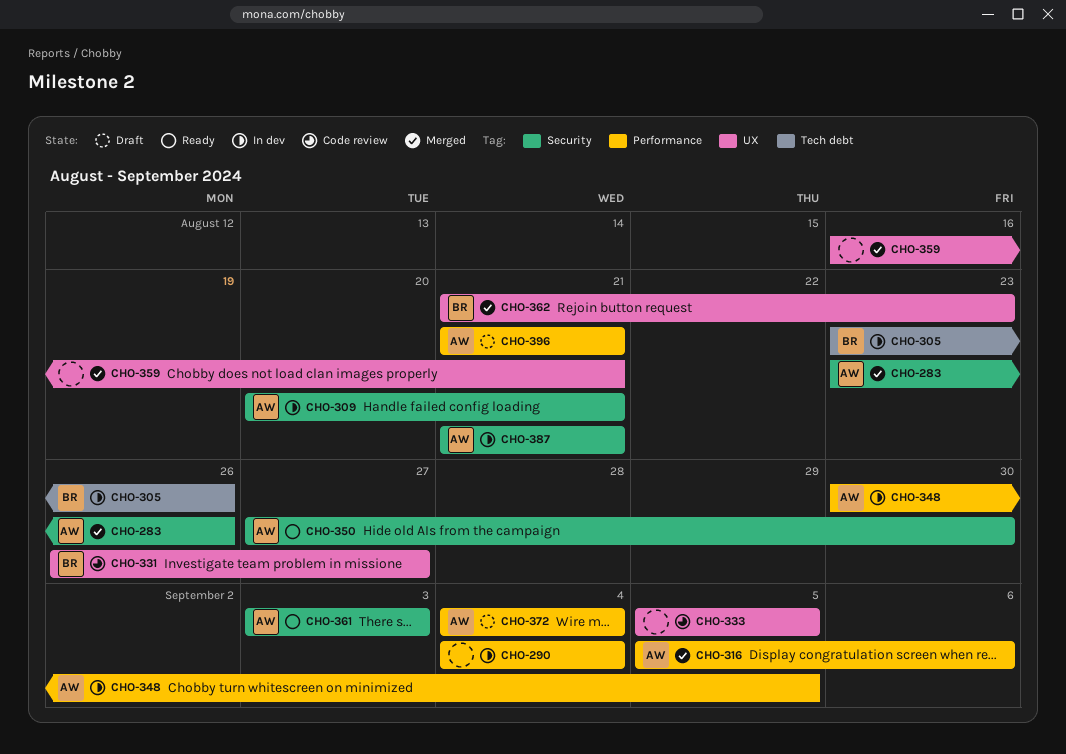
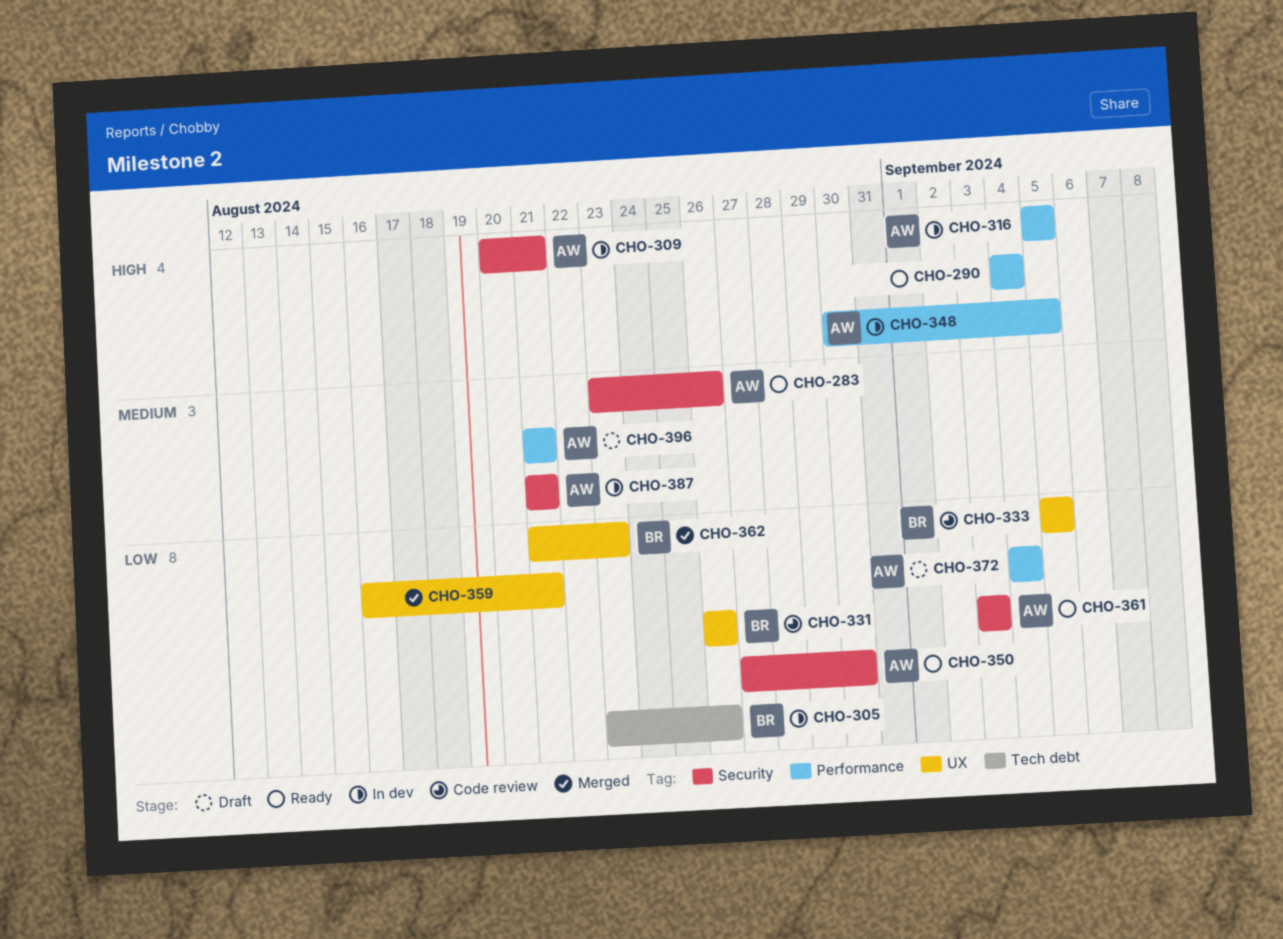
CHO-283, status: Merged -> Ready
CHO-290, status: In dev -> Ready
CHO-316, status: Merged -> In dev
CHO-316, due: Sep 6 -> Sep 5
CHO-331, due: Aug 27 -> Aug 26
CHO-333, owner: none -> BR

